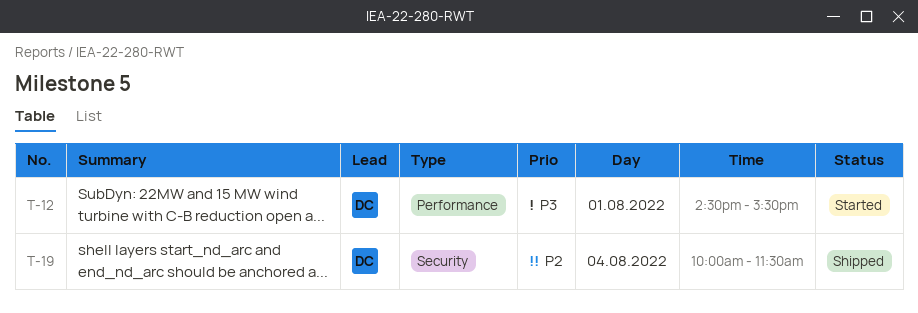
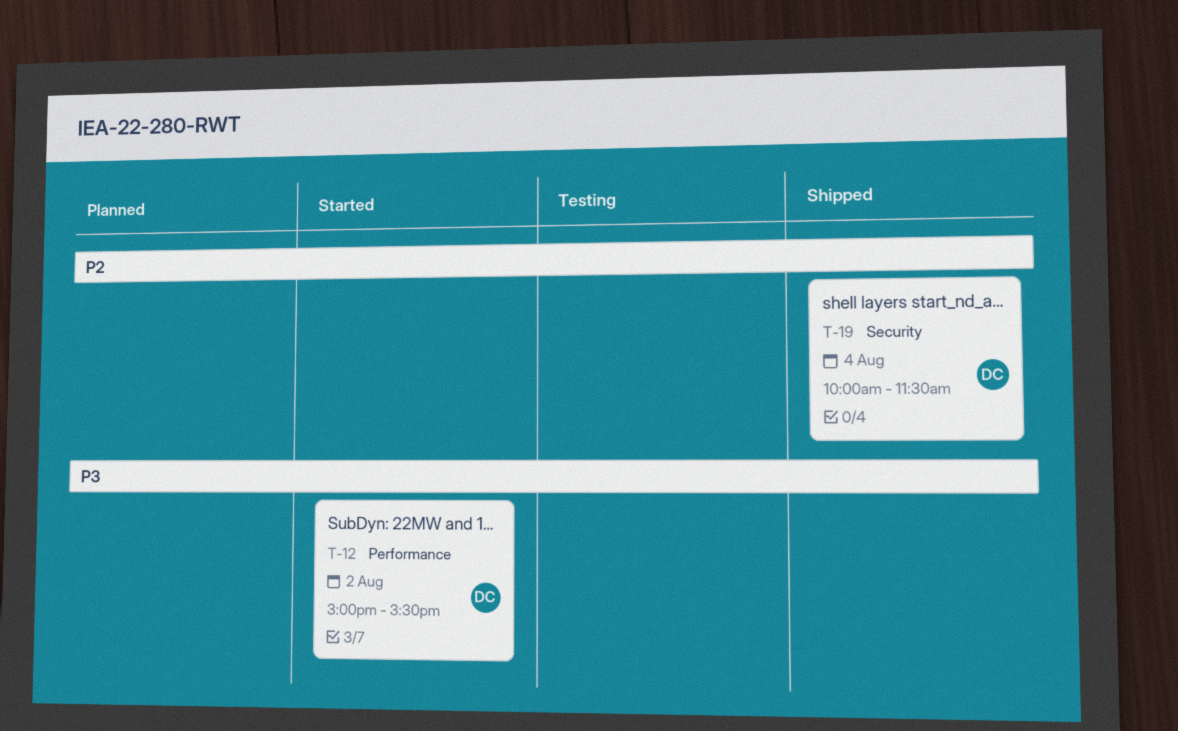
T-12, day: Aug 1 -> Aug 2
T-12, begins: 14:30 -> 15:00

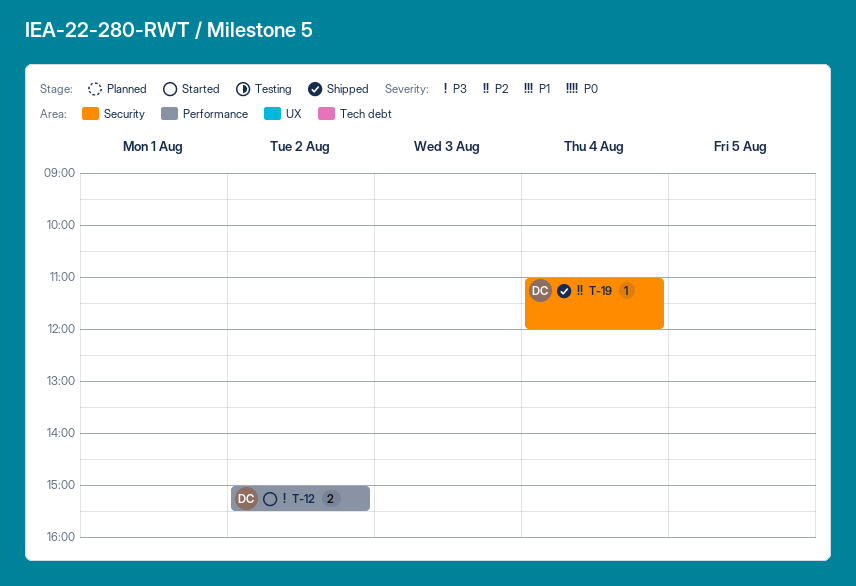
T-19, begins: 10:00 -> 11:00
T-19, ends: 11:30 -> 12:00

